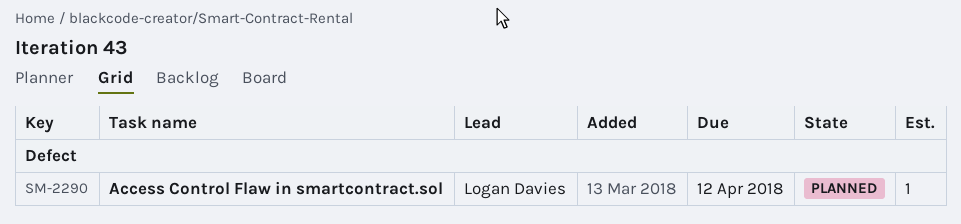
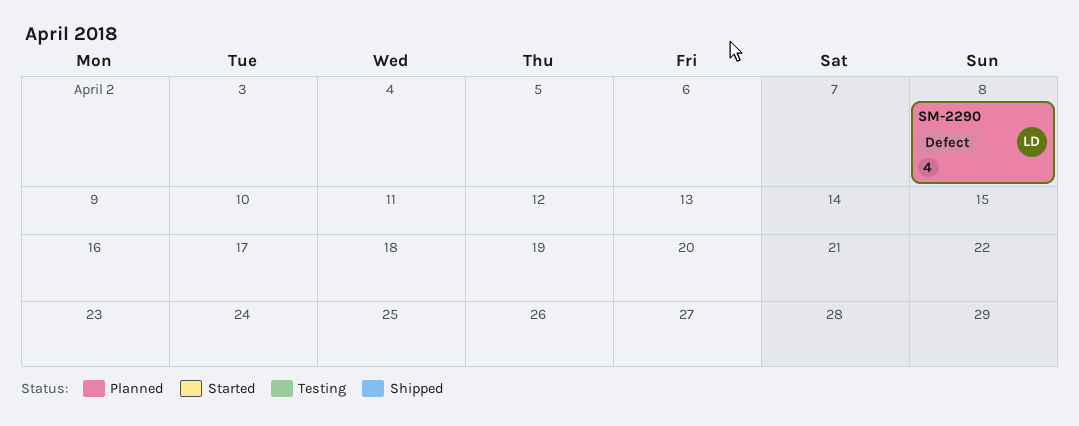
SM-2290, estimate: 1 -> 4
SM-2290, due: Apr 12 -> Apr 8

